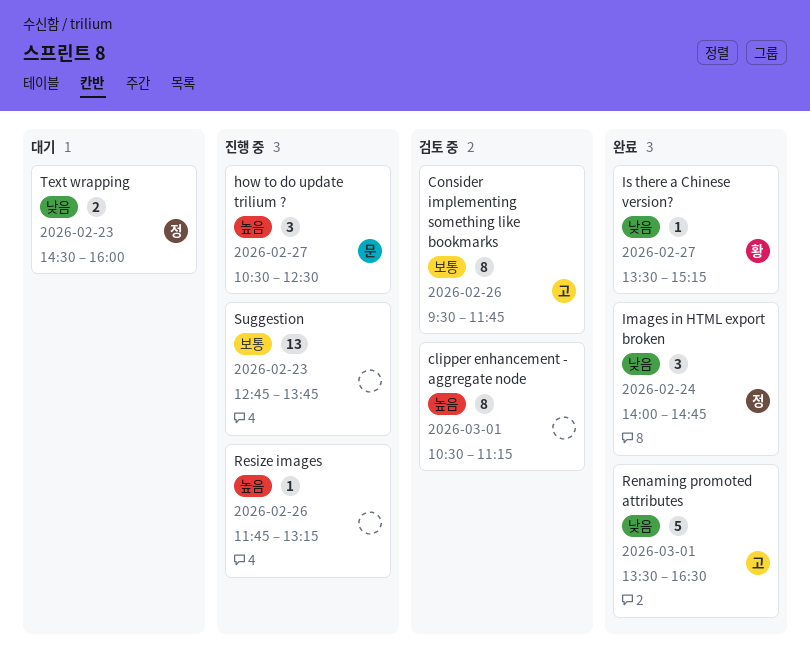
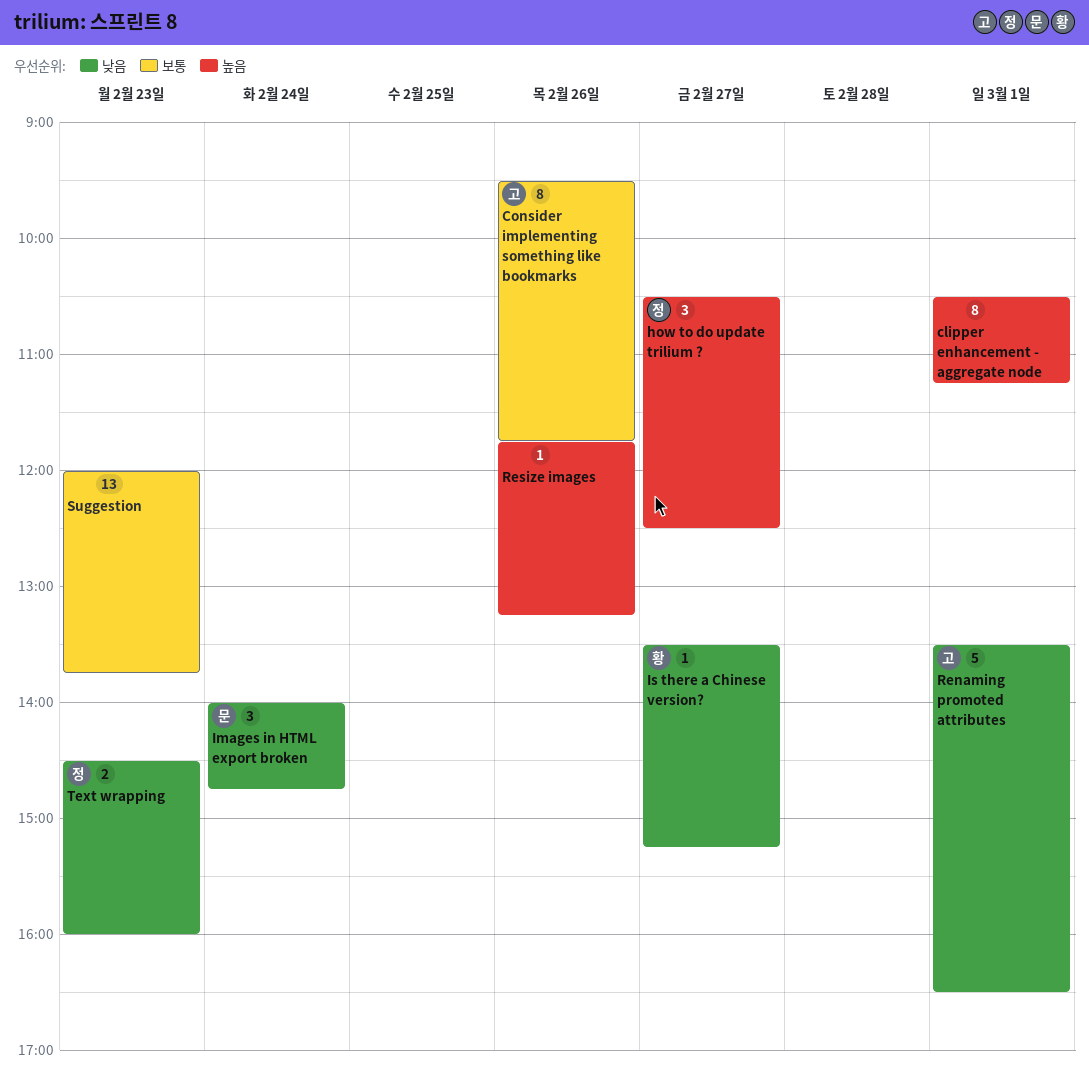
how to do update trilium ?, owner: 문 -> 정
Images in HTML export broken, owner: 정 -> 문
Suggestion, begins: 12:45 -> 12:00

